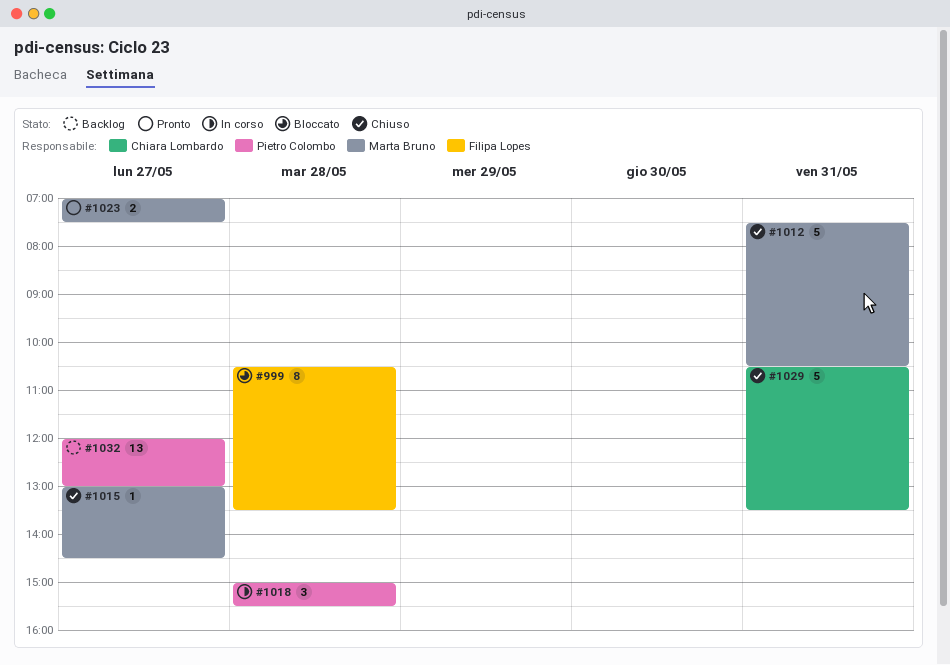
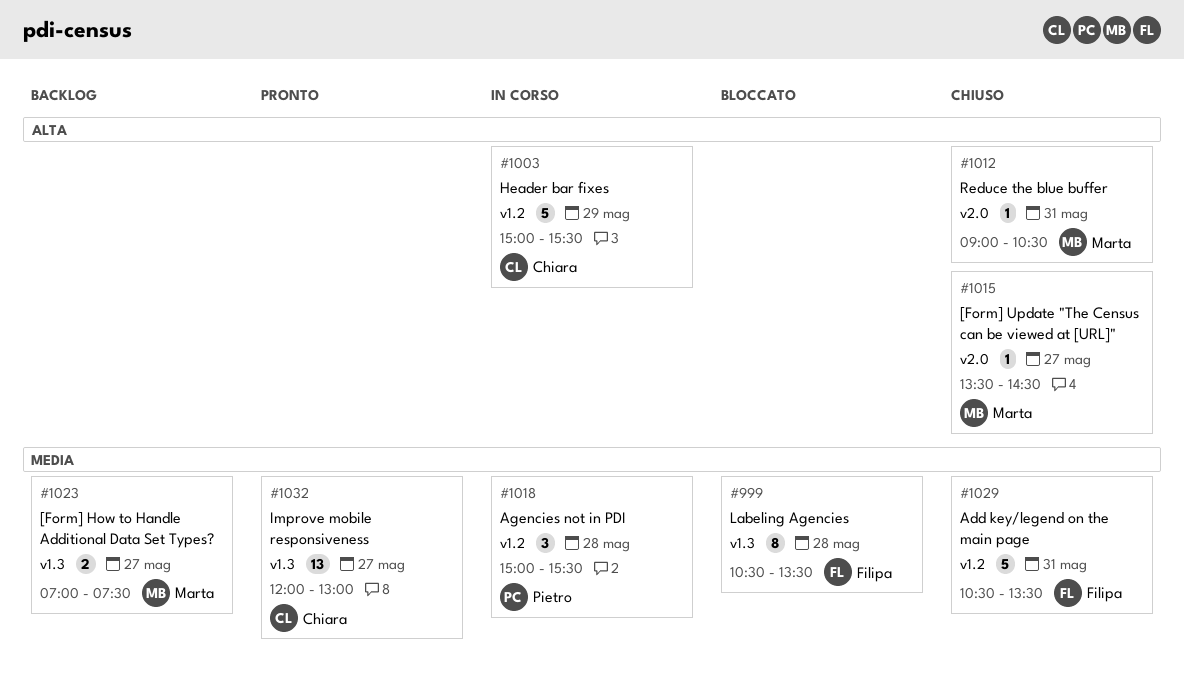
#1003: none -> present
#1012, estimate: 5 -> 1
#1012, begins: 07:30 -> 09:00
#1015, begins: 13:00 -> 13:30
#1023, status: Pronto -> Backlog
#1029, owner: Chiara Lombardo -> Filipa Lopes
#1032, status: Backlog -> Pronto
#1032, owner: Pietro Colombo -> Chiara Lombardo

